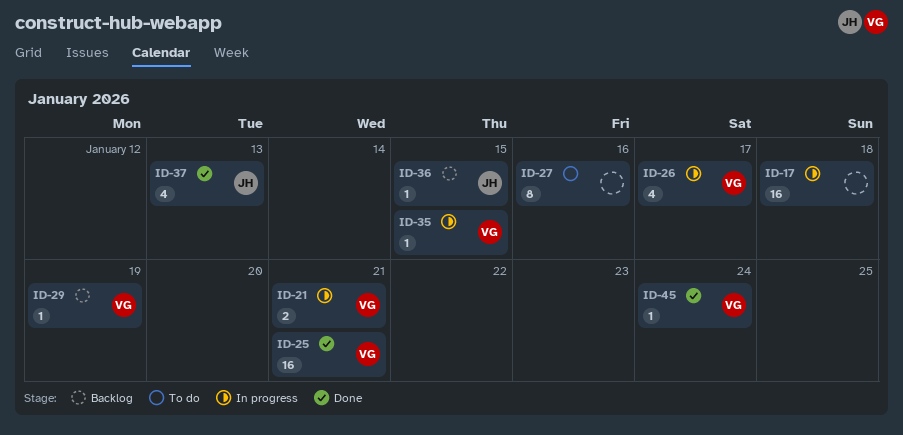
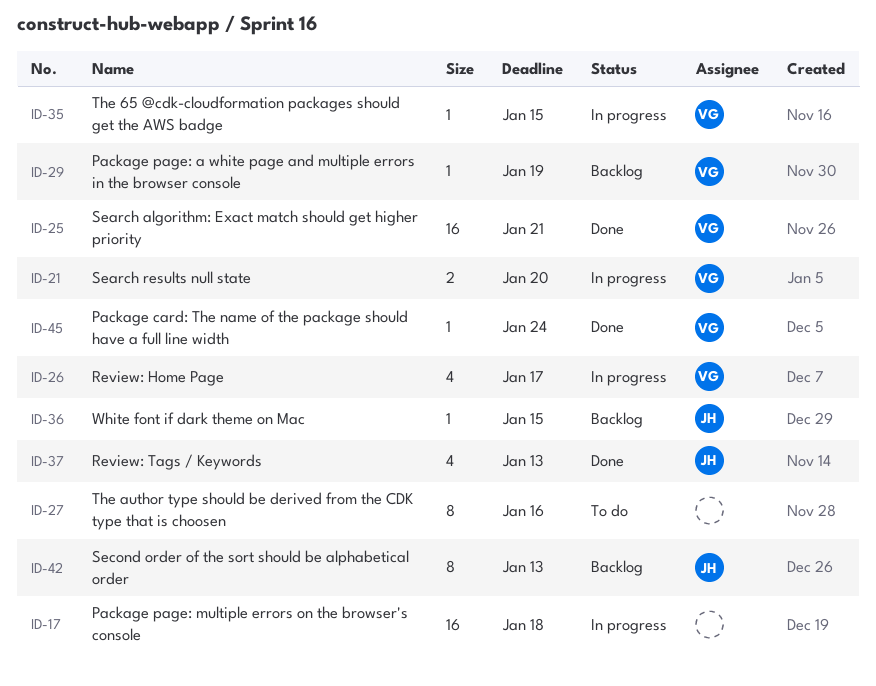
ID-21, due: Jan 21 -> Jan 20
ID-42: none -> present

